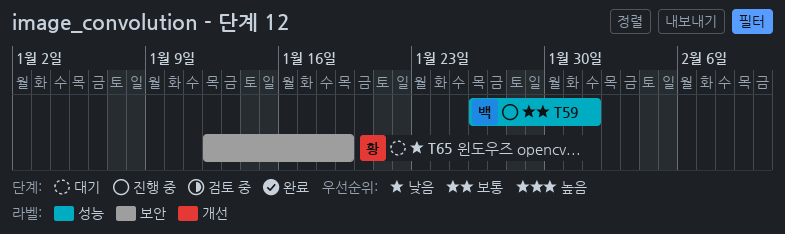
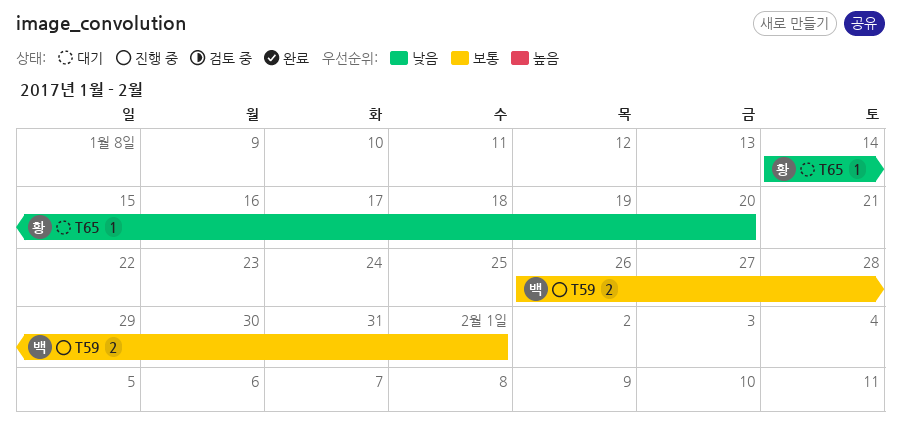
T65, start: Jan 12 -> Jan 14
T65, due: Jan 19 -> Jan 20

